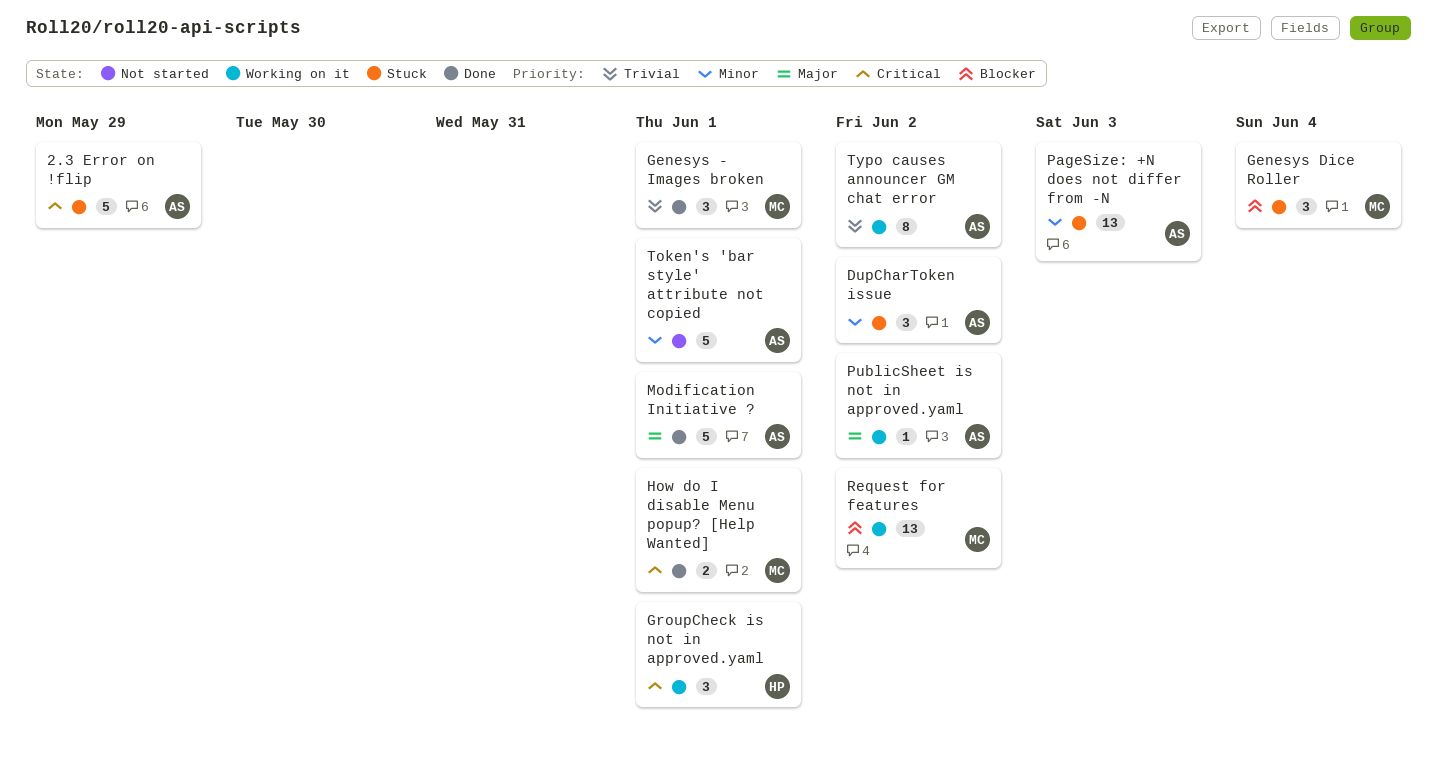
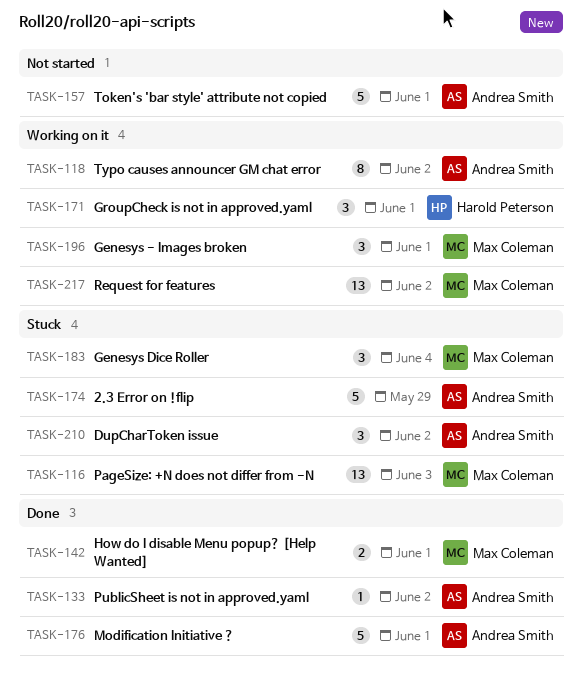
Genesys - Images broken, status: Done -> Working on it
PageSize: +N does not differ from -N, owner: Andrea Smith -> Max Coleman
PublicSheet is not in approved.yaml, status: Working on it -> Done

